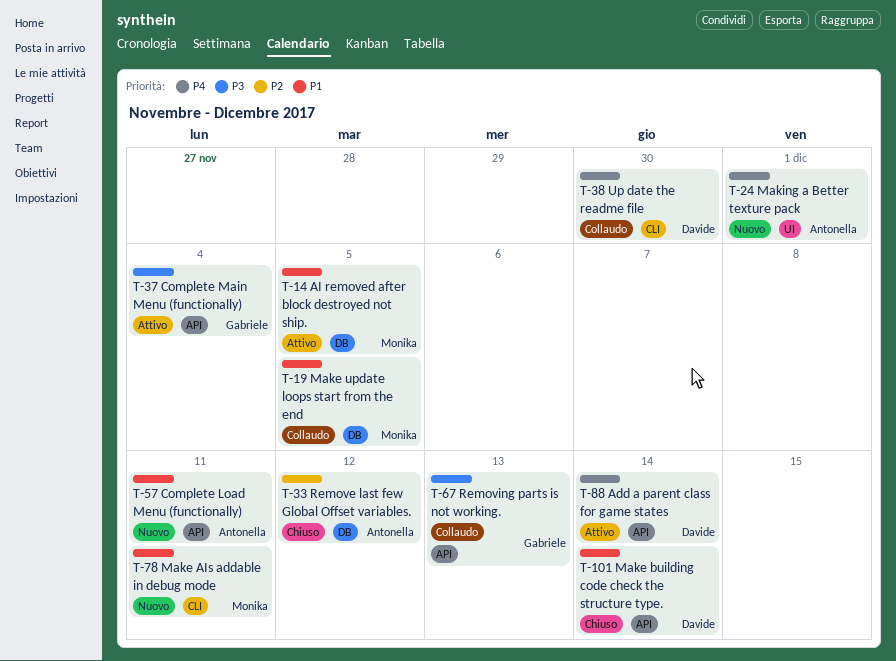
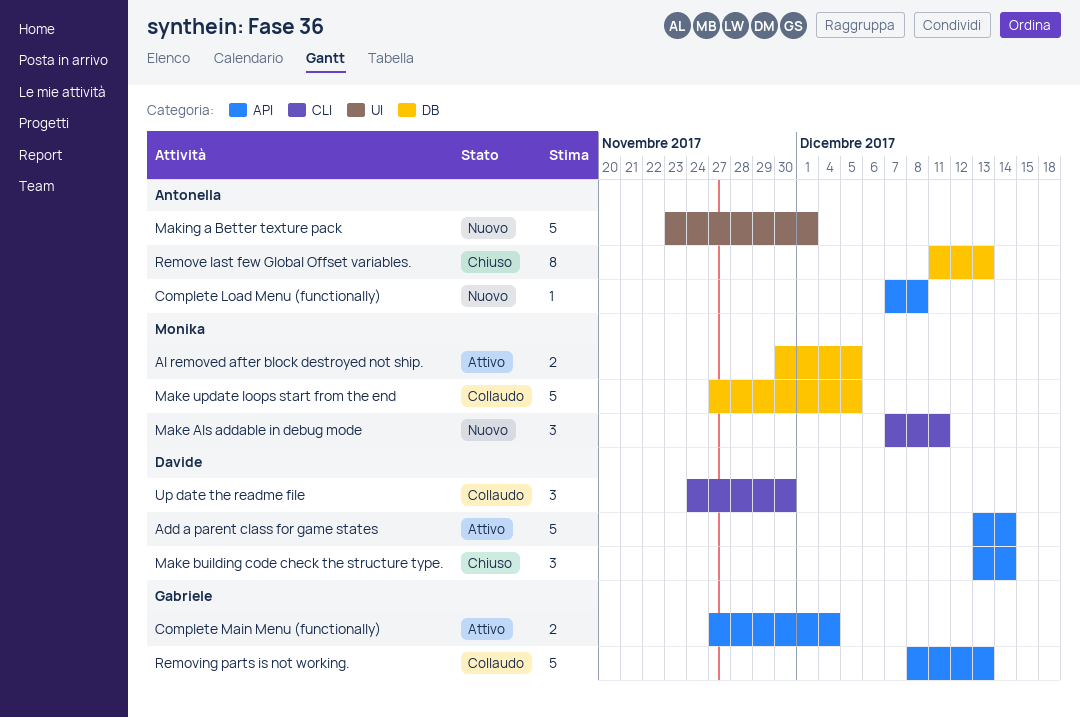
Complete Load Menu (functionally), due: Dec 11 -> Dec 8
Remove last few Global Offset variables., due: Dec 12 -> Dec 13

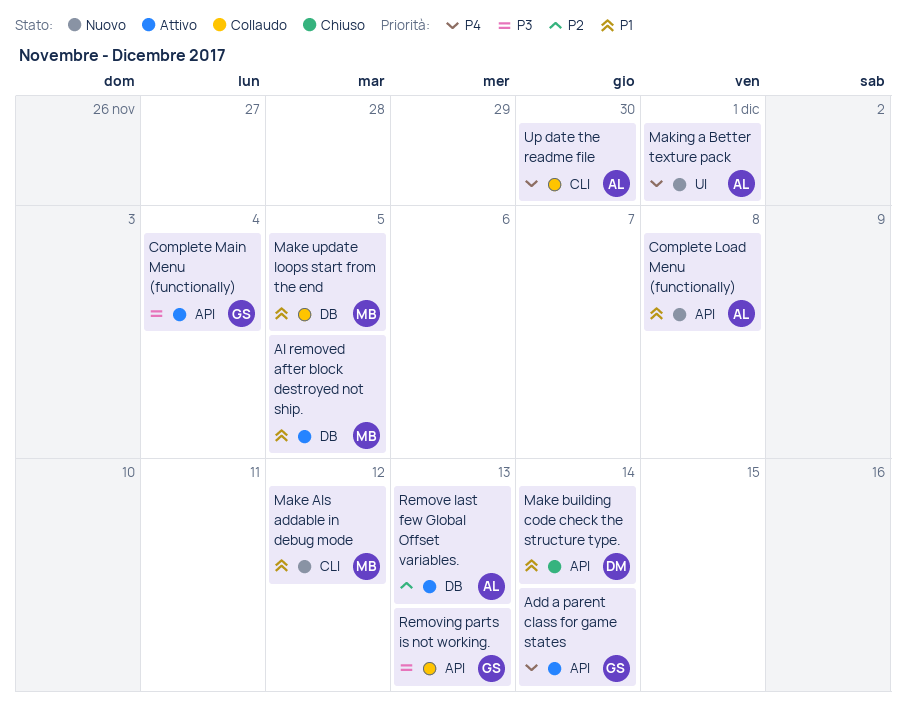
Add a parent class for game states, owner: Davide -> Gabriele
Make AIs addable in debug mode, due: Dec 11 -> Dec 12
Remove last few Global Offset variables., status: Chiuso -> Attivo
Up date the readme file, owner: Davide -> Antonella

